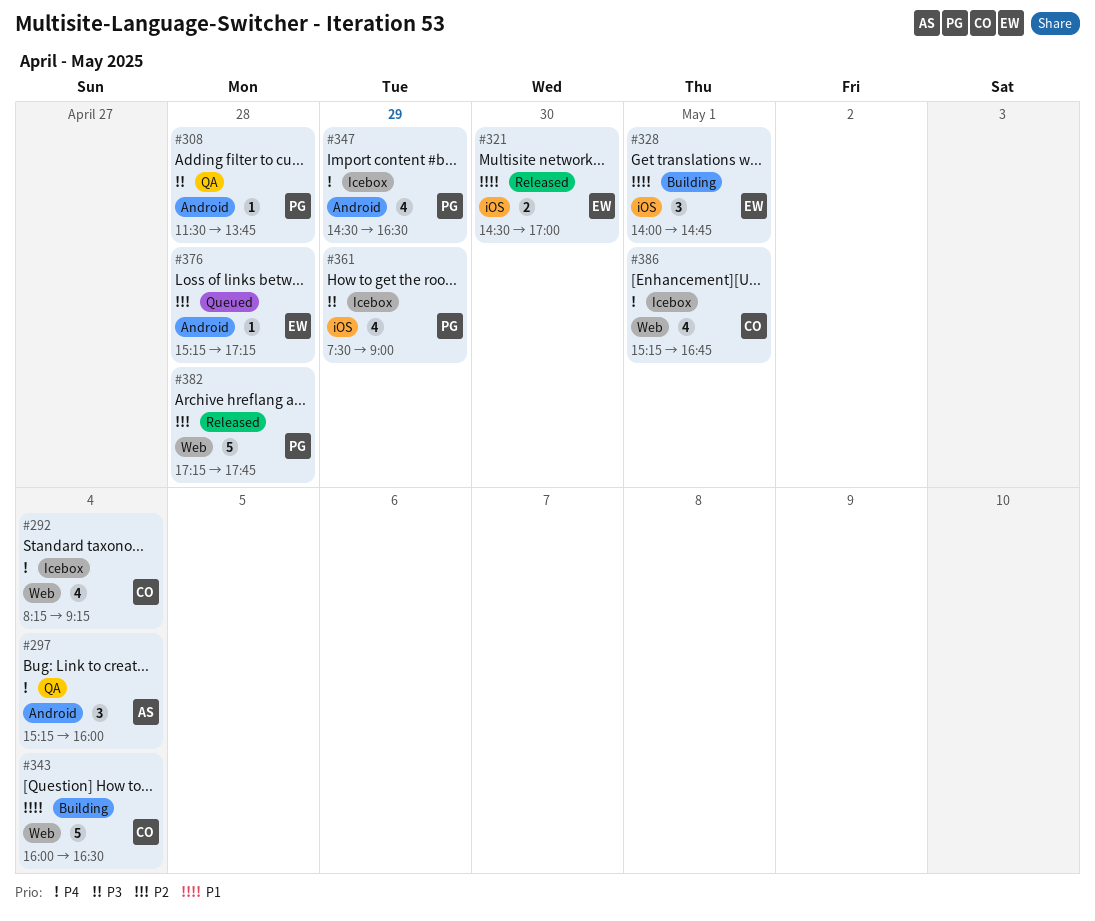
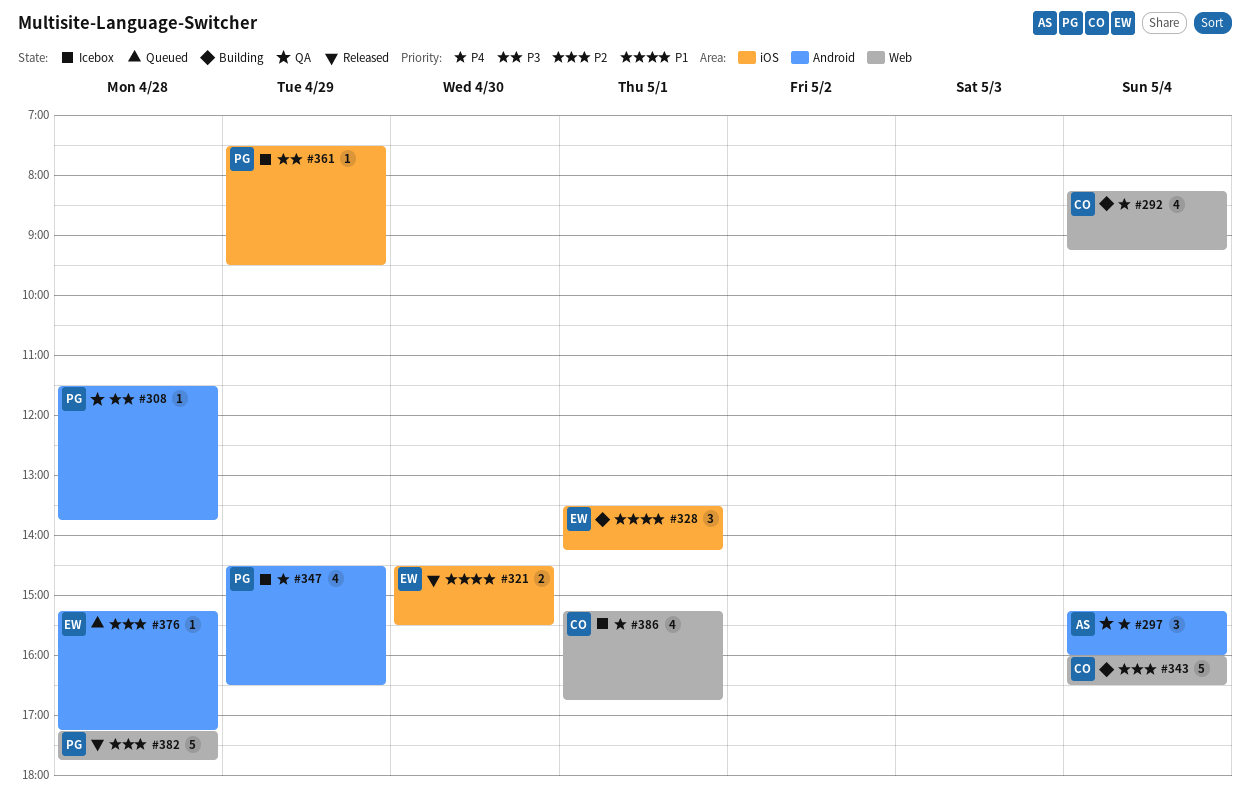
#292, status: Icebox -> Building
#321, ends: 17:00 -> 15:30
#328, begins: 14:00 -> 13:30
#328, ends: 14:45 -> 14:15
#343, priority: P1 -> P2
#361, estimate: 4 -> 1
#361, ends: 09:00 -> 09:30

